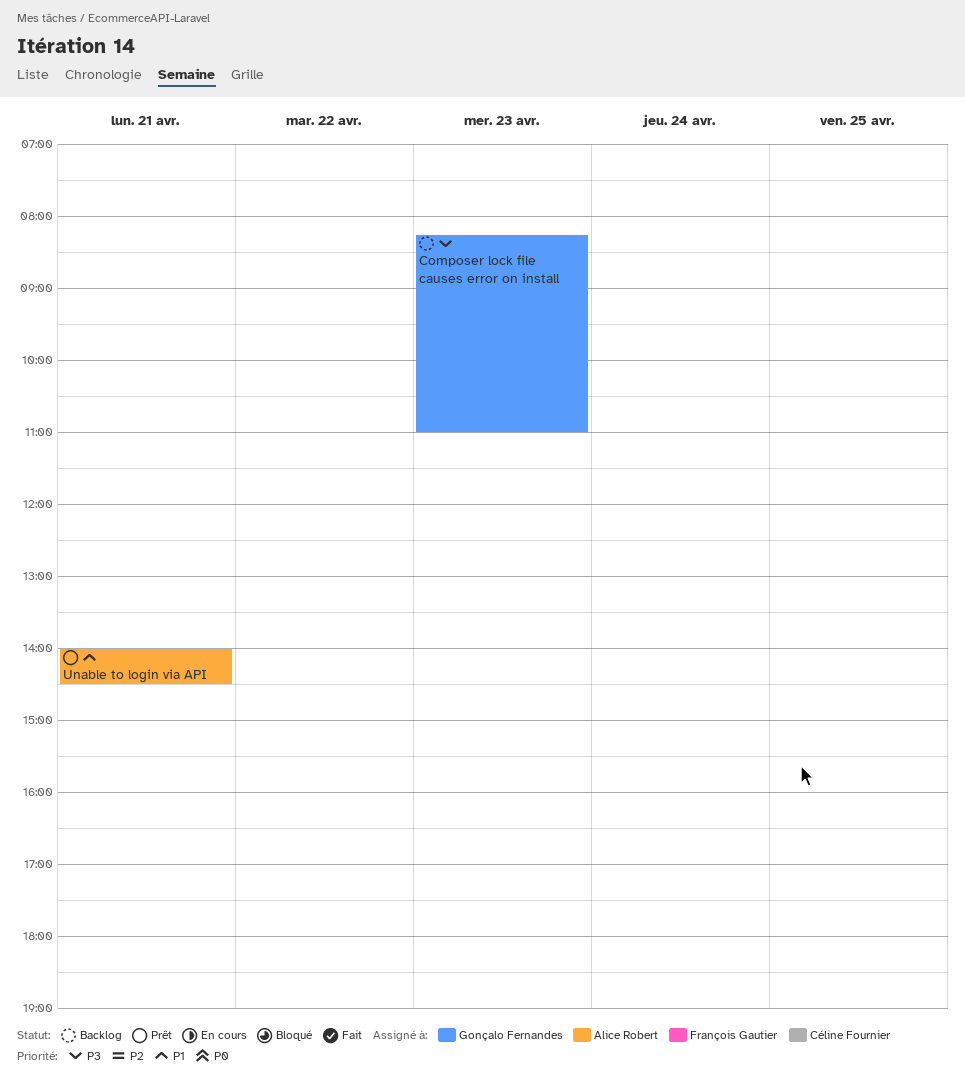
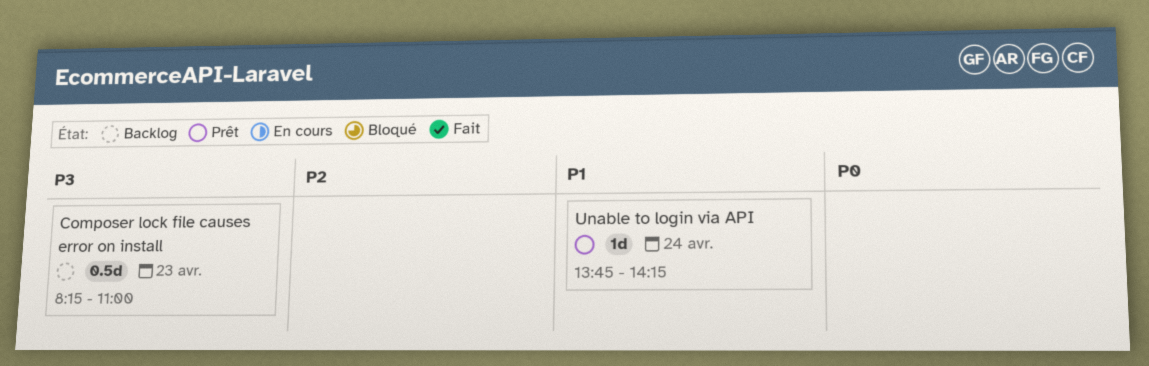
Unable to login via API, day: Apr 21 -> Apr 24
Unable to login via API, begins: 14:00 -> 13:45
Unable to login via API, ends: 14:30 -> 14:15

